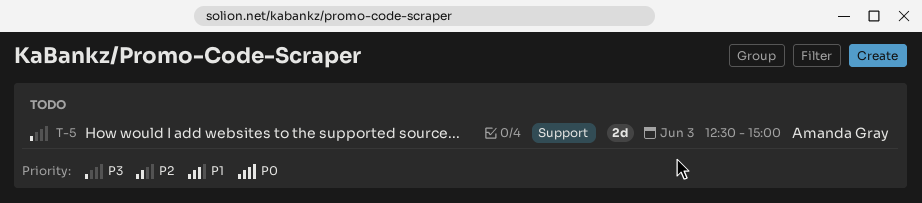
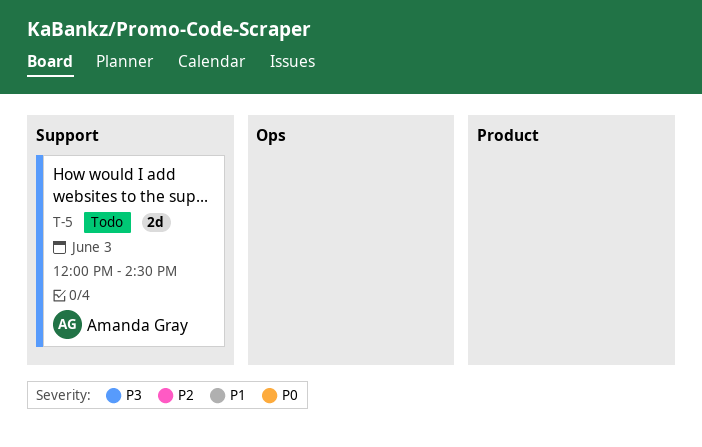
T-5, begins: 12:30 -> 12:00
T-5, ends: 15:00 -> 14:30

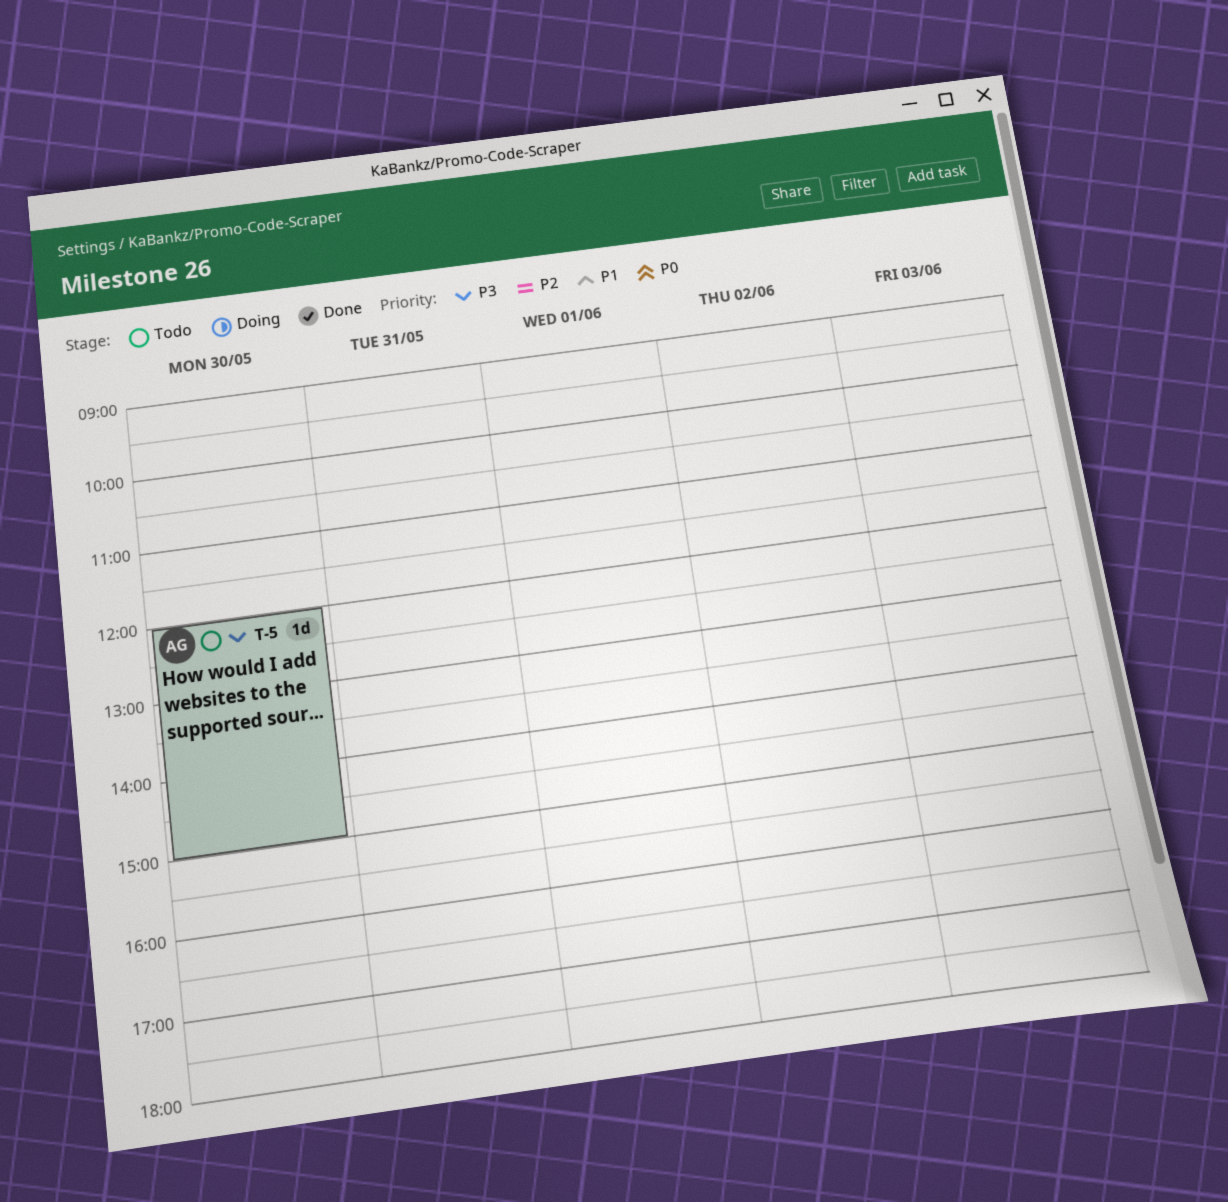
T-5, estimate: 2d -> 1d
T-5, day: Jun 3 -> May 30
T-5, ends: 14:30 -> 15:00

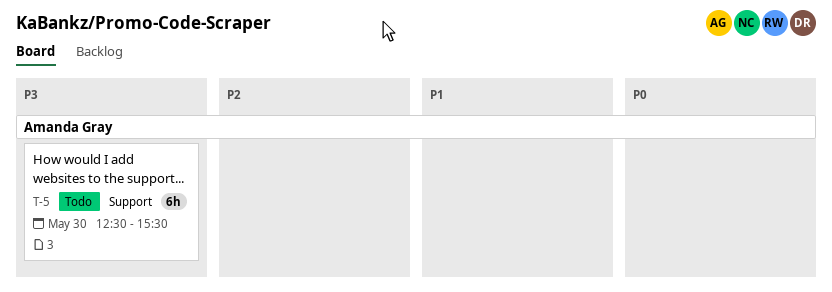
T-5, estimate: 1d -> 6h
T-5, begins: 12:00 -> 12:30
T-5, ends: 15:00 -> 15:30

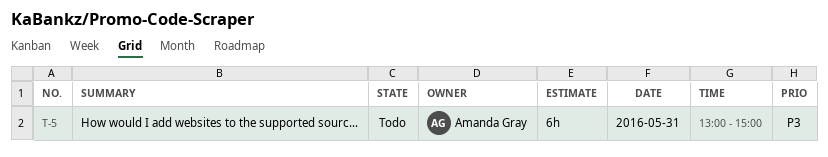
T-5, day: May 30 -> May 31
T-5, begins: 12:30 -> 13:00
T-5, ends: 15:30 -> 15:00

